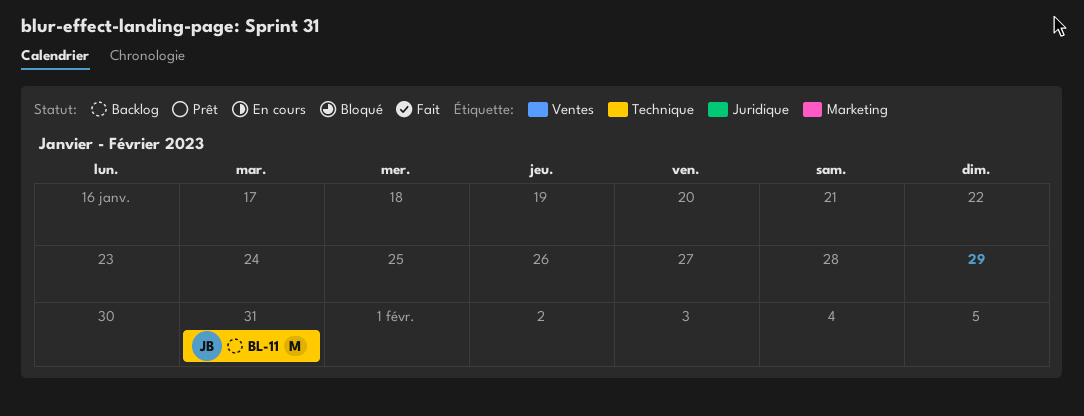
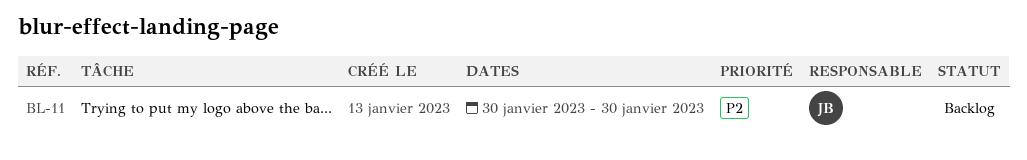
BL-11, start: Jan 31 -> Jan 30
BL-11, due: Jan 31 -> Jan 30

